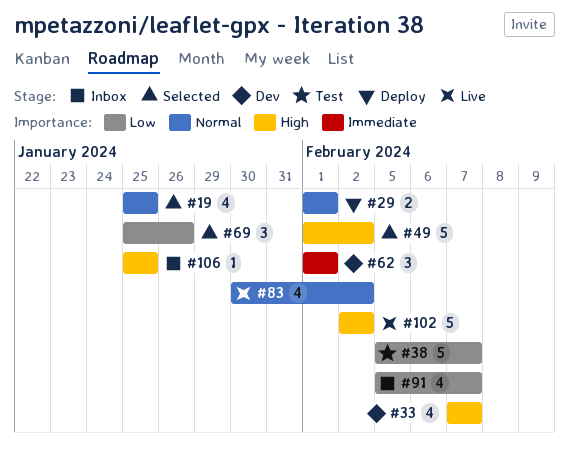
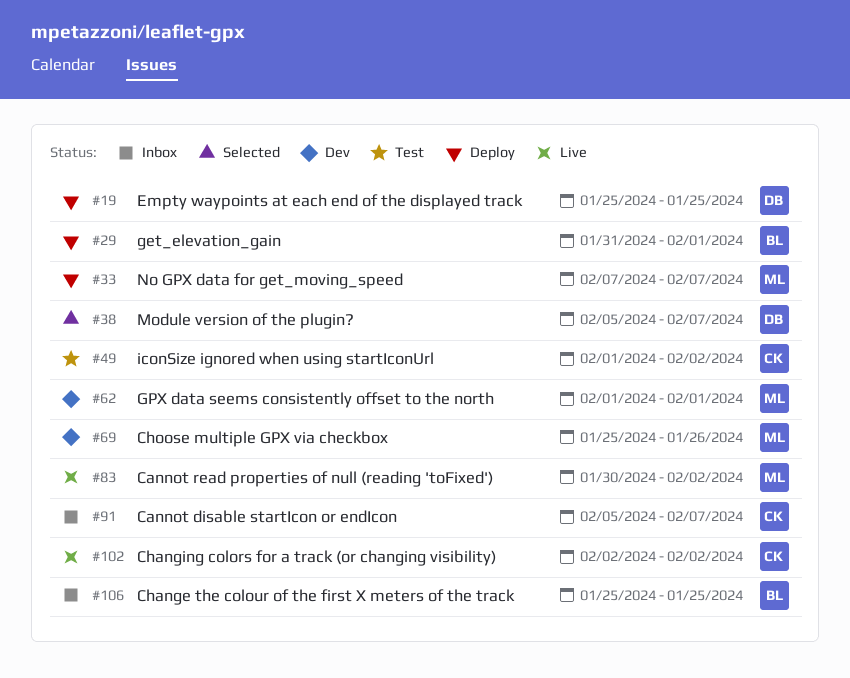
#19, status: Selected -> Deploy
#29, start: Feb 1 -> Jan 31
#33, status: Dev -> Deploy
#38, status: Test -> Selected
#49, status: Selected -> Test
#69, status: Selected -> Dev

